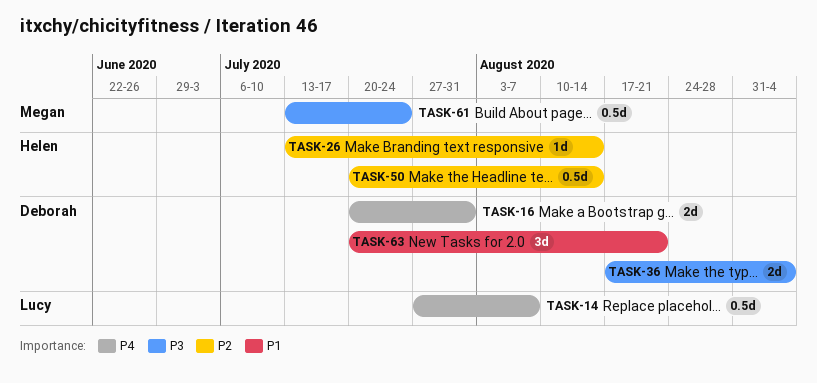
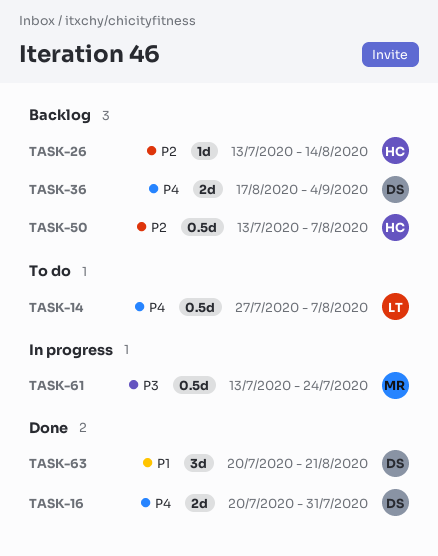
TASK-36, priority: P3 -> P4
TASK-50, start: Jul 20 -> Jul 13
TASK-50, due: Aug 14 -> Aug 7

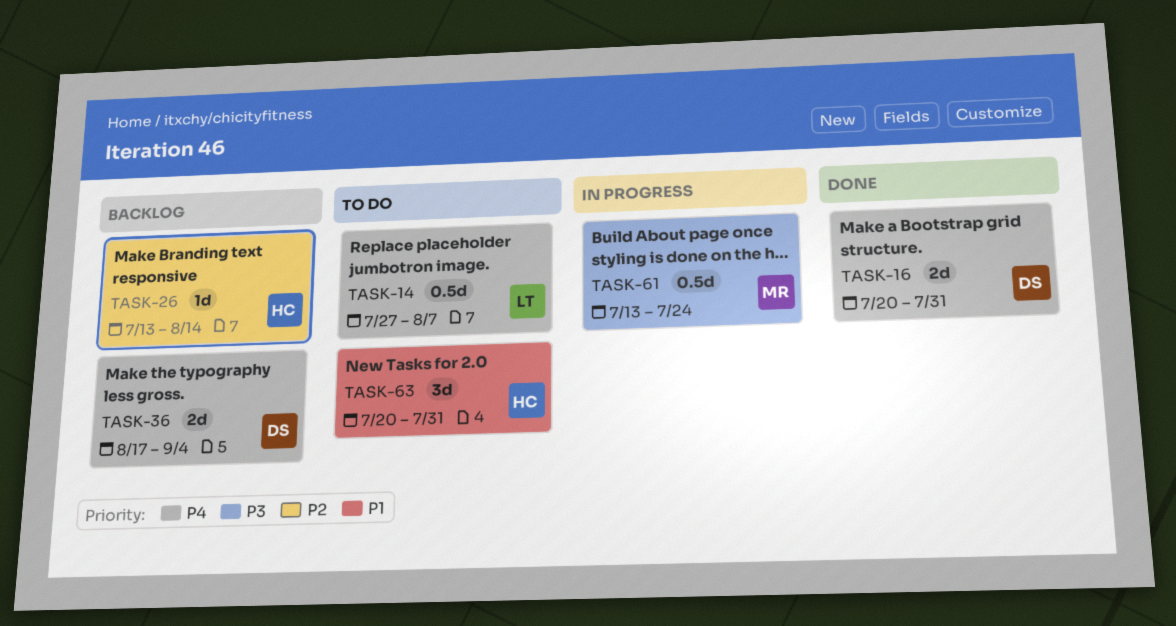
TASK-50: present -> none
TASK-63, status: Done -> To do
TASK-63, owner: DS -> HC
TASK-63, due: Aug 21 -> Jul 31

